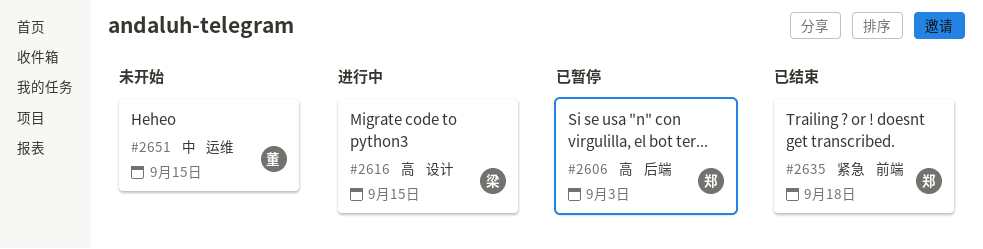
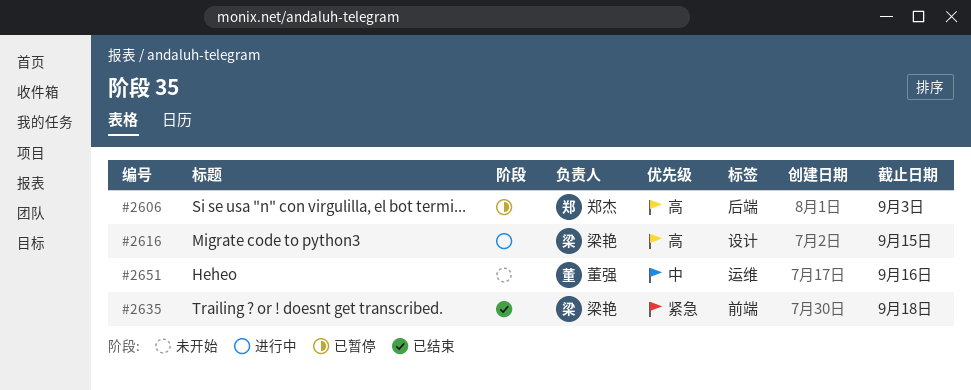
#2635, owner: 郑杰 -> 梁艳
#2651, due: Sep 15 -> Sep 16

